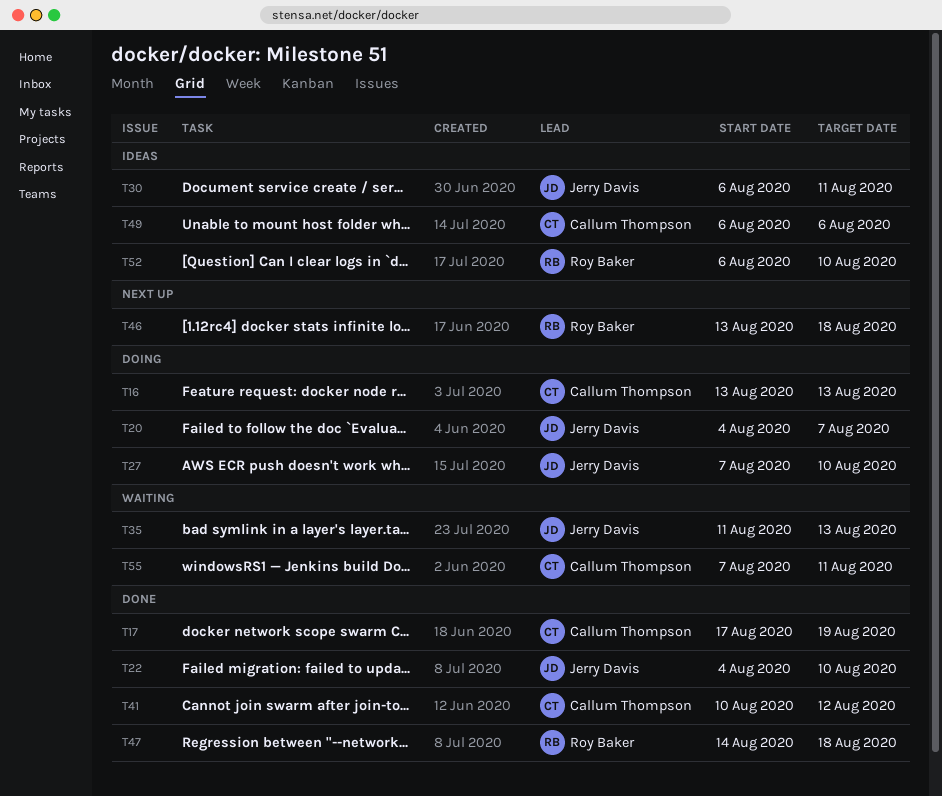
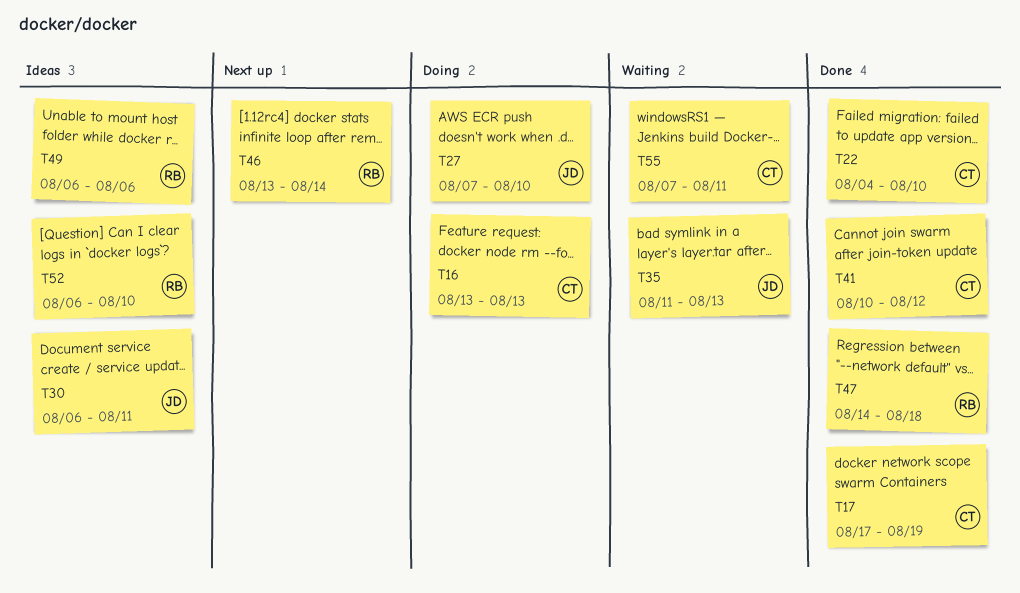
T20: present -> none
T22, owner: Jerry Davis -> Callum Thompson
T46, due: Aug 18 -> Aug 14
T49, owner: Callum Thompson -> Roy Baker

